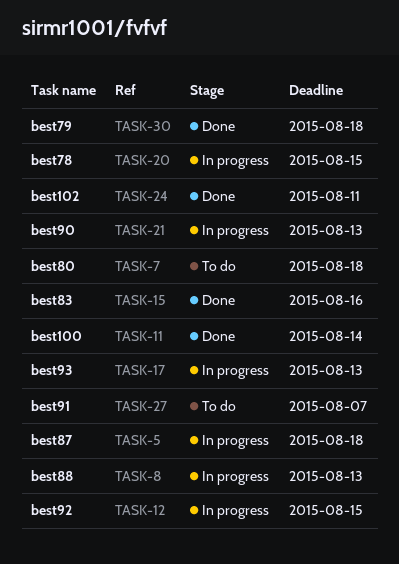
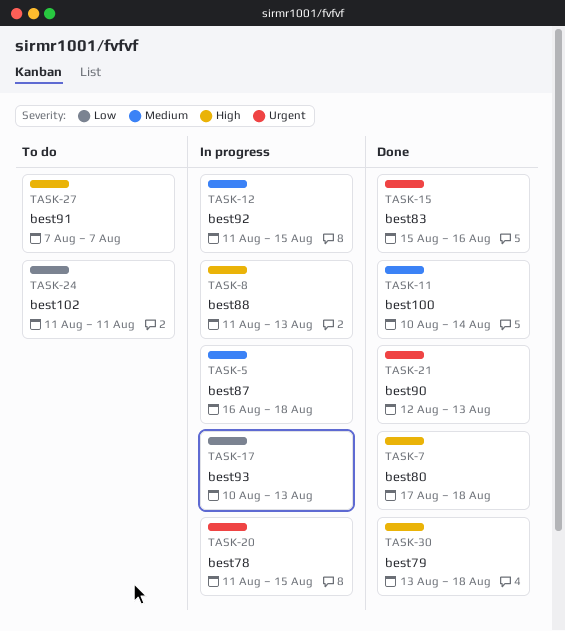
TASK-7, status: To do -> Done
TASK-21, status: In progress -> Done
TASK-24, status: Done -> To do

